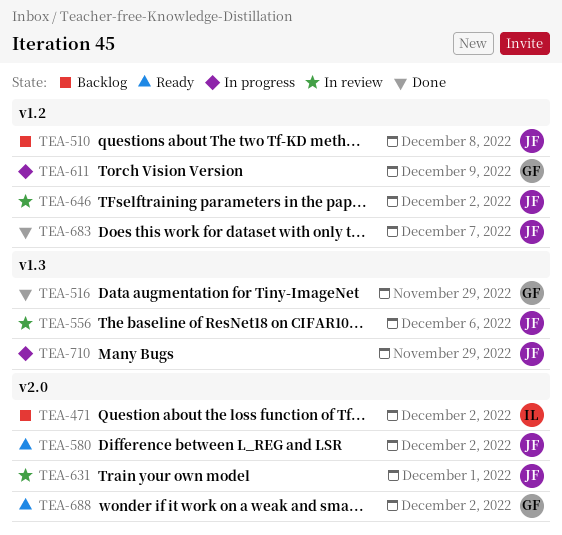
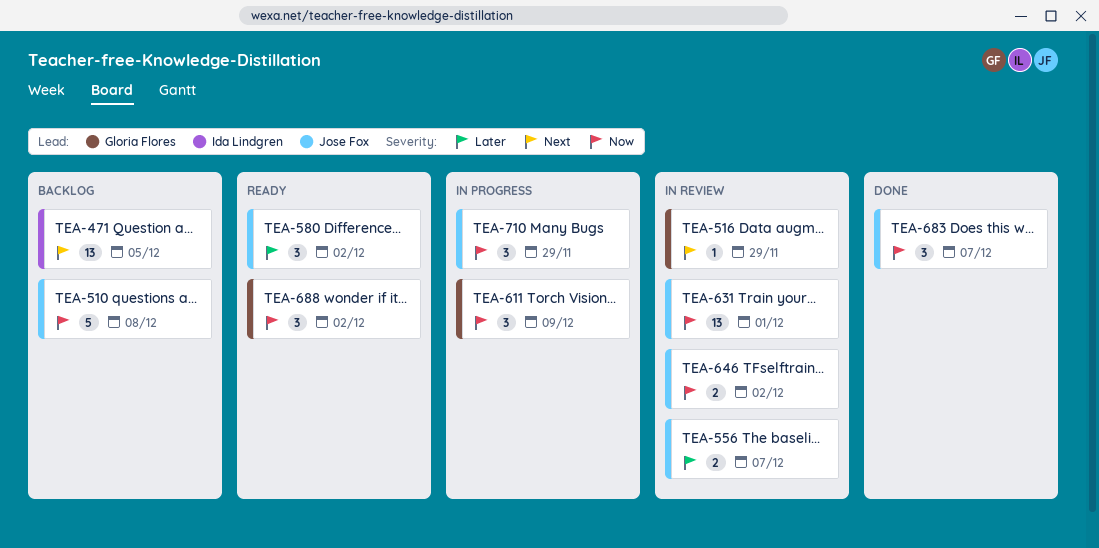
TEA-471, due: Dec 2 -> Dec 5
TEA-516, status: Done -> In review
TEA-556, due: Dec 6 -> Dec 7

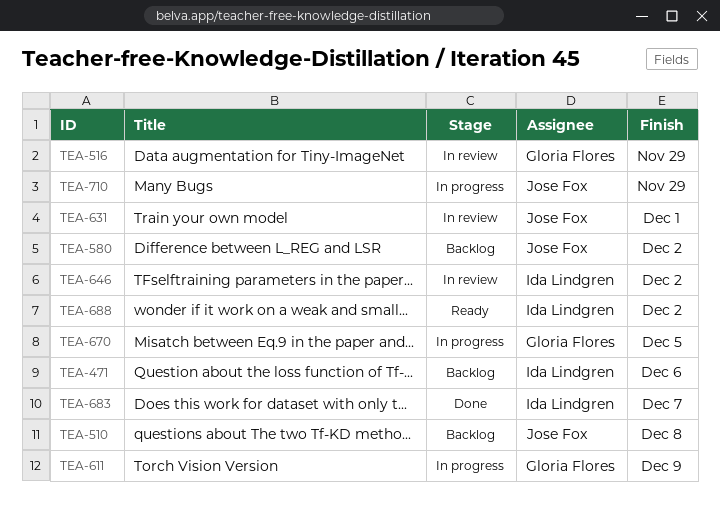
TEA-471, due: Dec 5 -> Dec 6
TEA-556: present -> none
TEA-580, status: Ready -> Backlog
TEA-646, owner: Jose Fox -> Ida Lindgren
TEA-670: none -> present
TEA-683, owner: Jose Fox -> Ida Lindgren
TEA-688, owner: Gloria Flores -> Ida Lindgren

